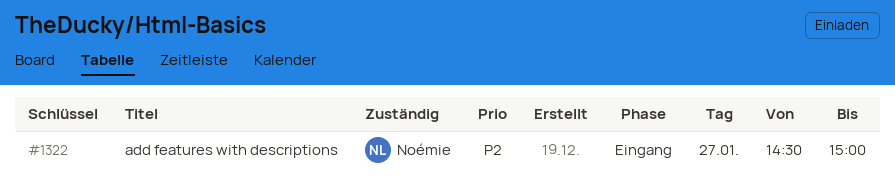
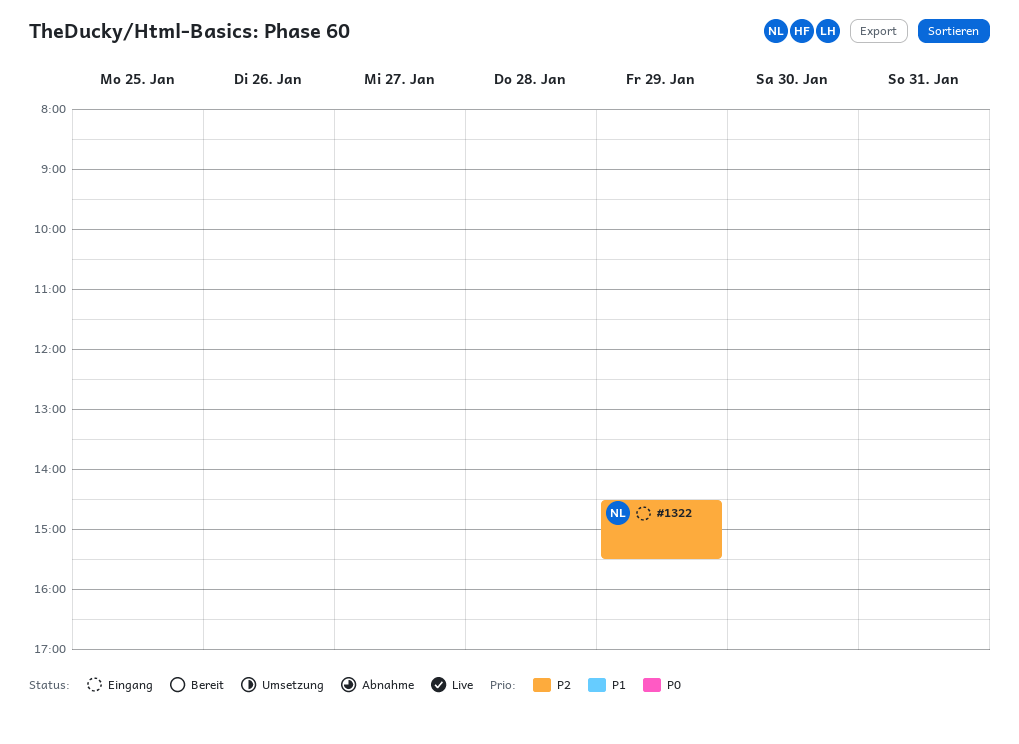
#1322, day: Jan 27 -> Jan 29
#1322, ends: 15:00 -> 15:30

